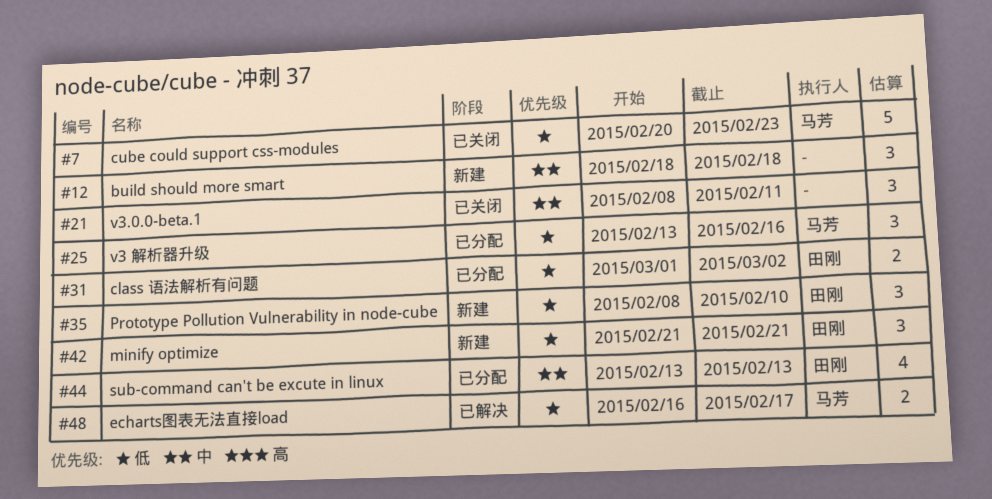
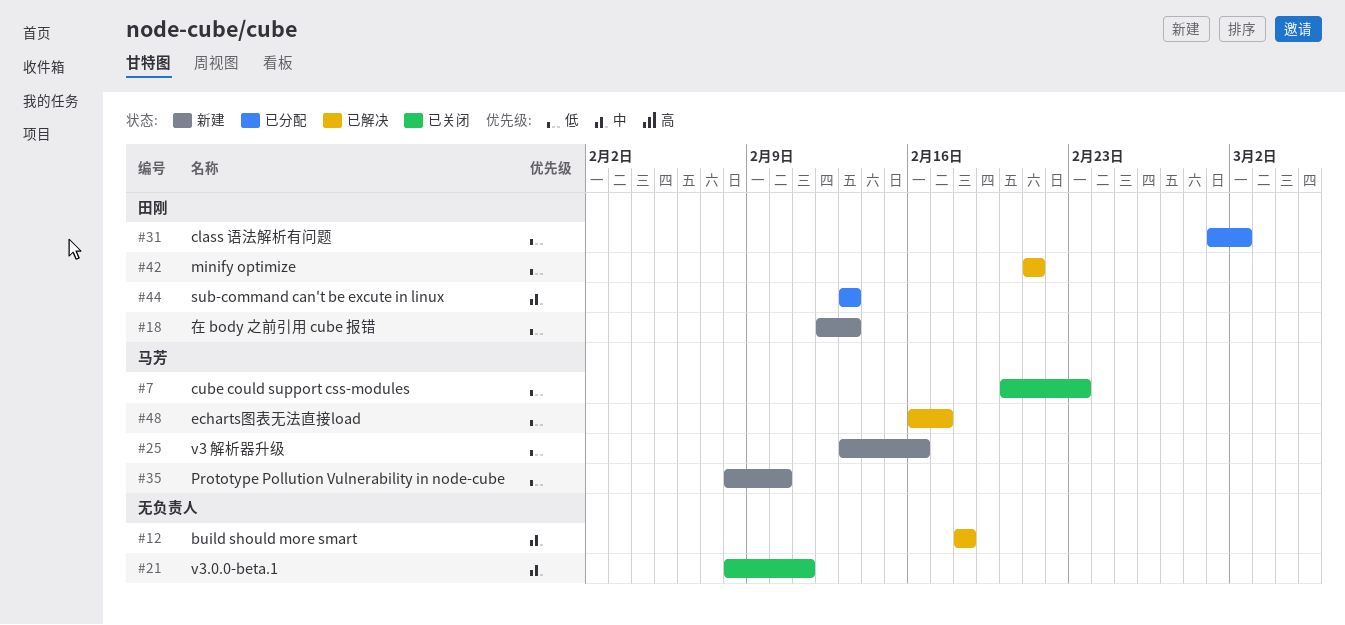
#12, status: 新建 -> 已解决
#18: none -> present
#25, status: 已分配 -> 新建
#35, owner: 田刚 -> 马芳
#42, status: 新建 -> 已解决

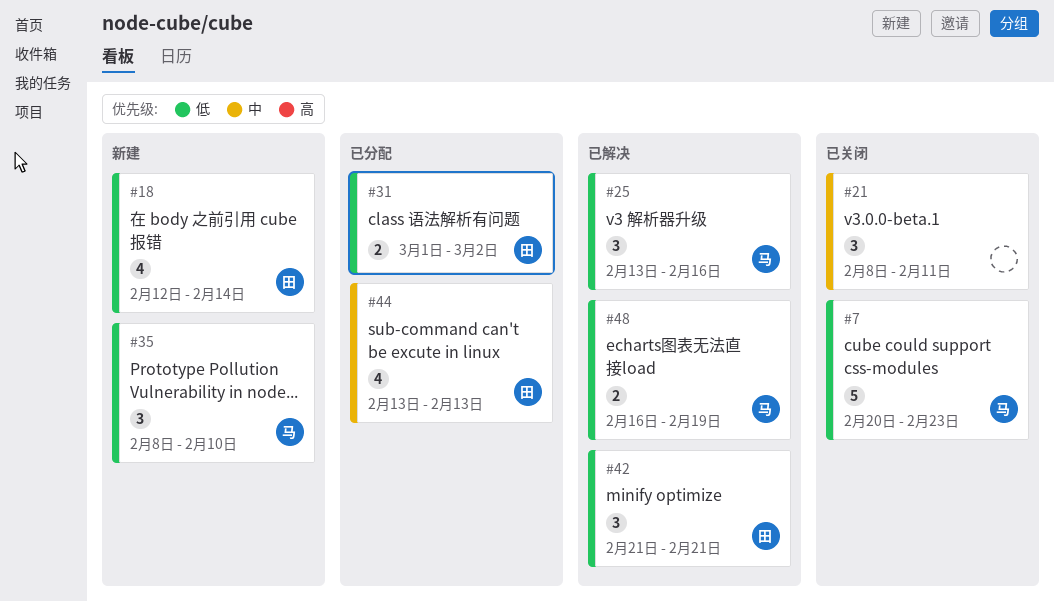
#12: present -> none
#18, due: Feb 13 -> Feb 14
#25, status: 新建 -> 已解决
#48, due: Feb 17 -> Feb 19

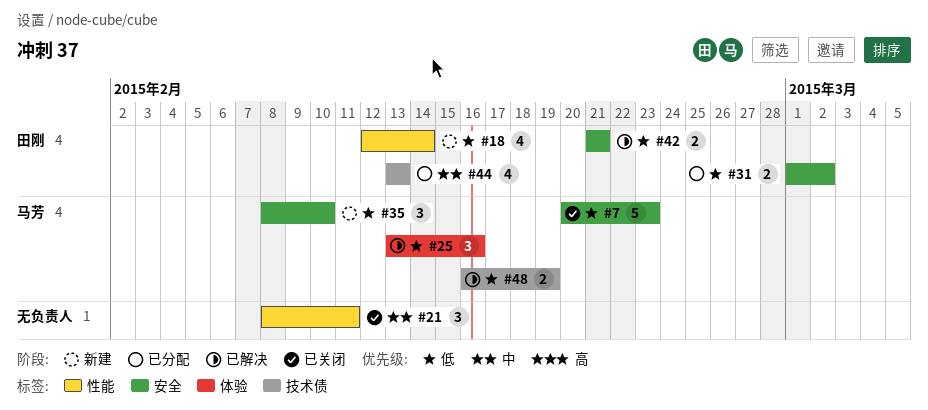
#42, estimate: 3 -> 2

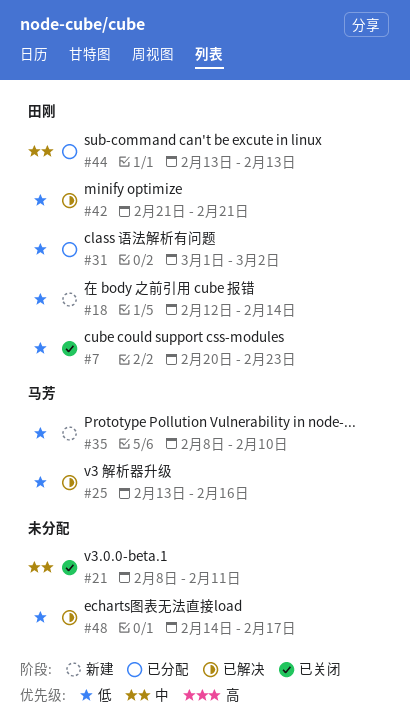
#7, owner: 马芳 -> 田刚
#48, owner: 马芳 -> none
#48, start: Feb 16 -> Feb 14
#48, due: Feb 19 -> Feb 17

